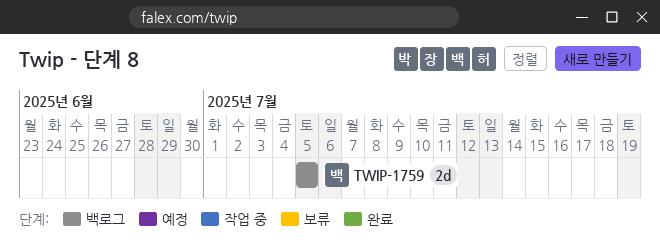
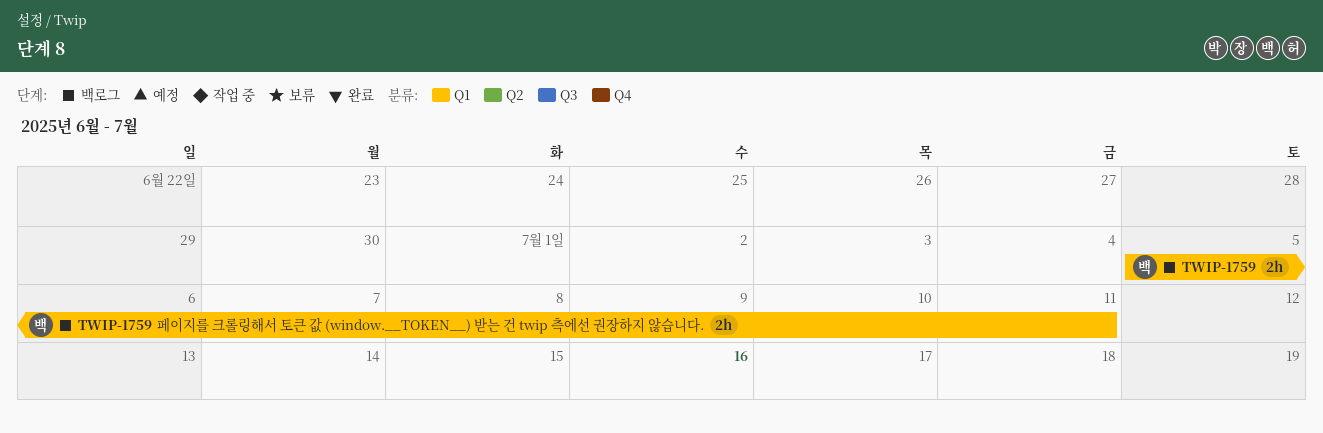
TWIP-1759, estimate: 2d -> 2h
TWIP-1759, due: Jul 5 -> Jul 11

